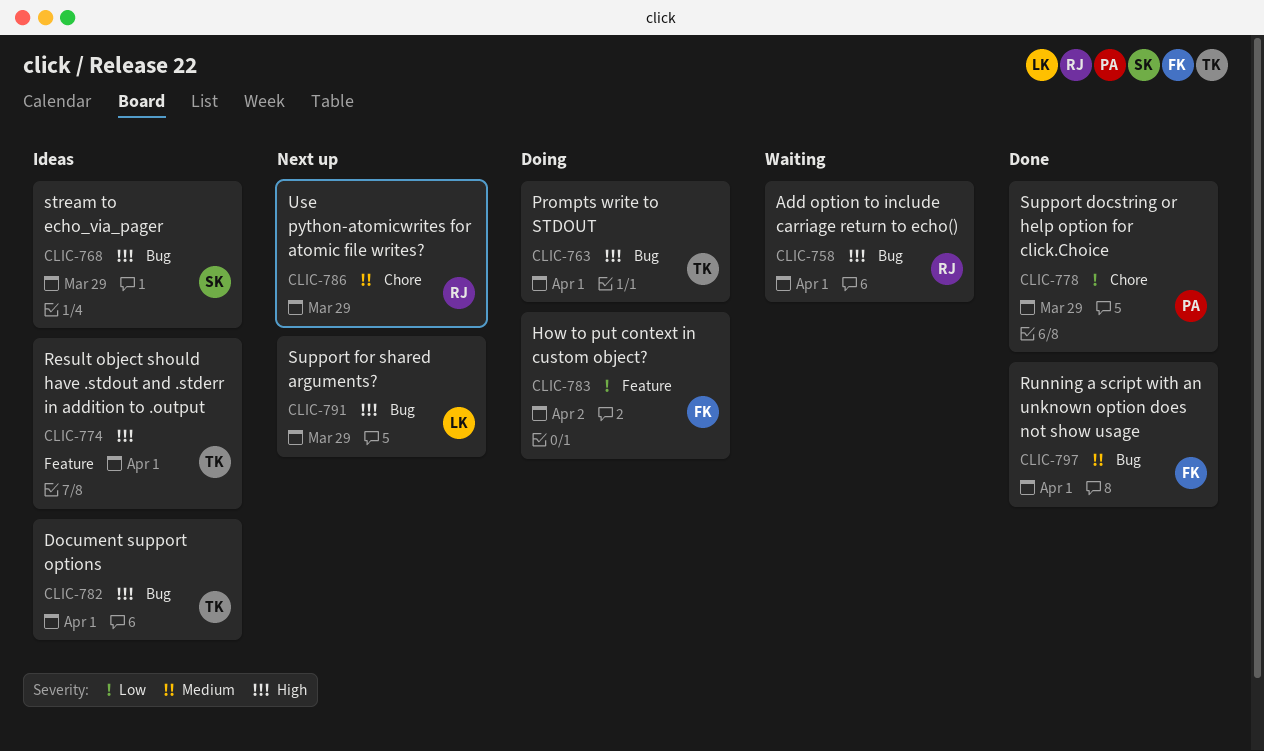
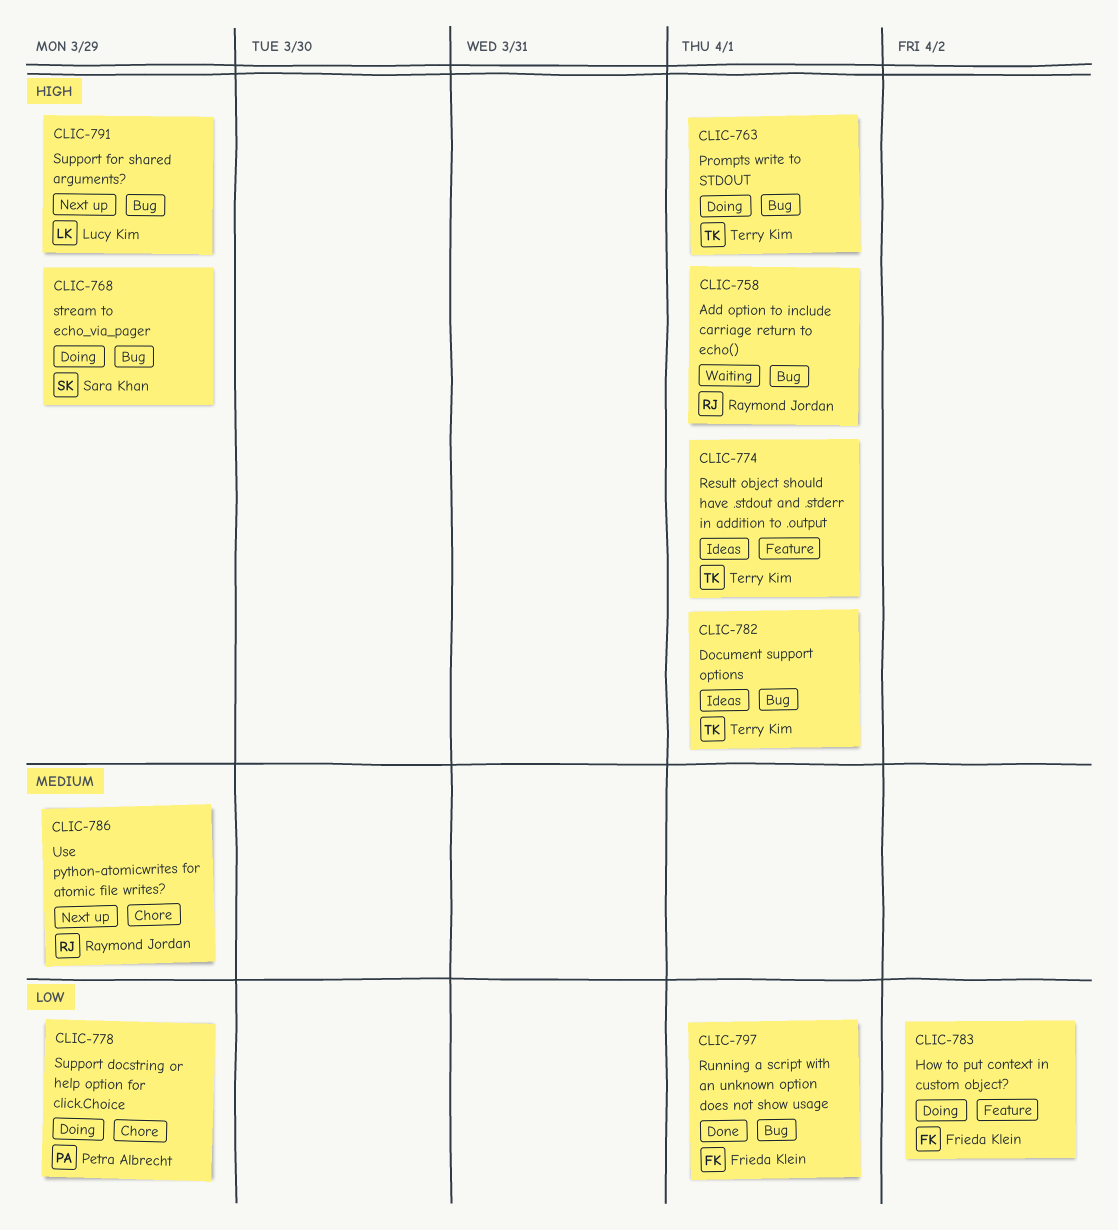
CLIC-768, status: Ideas -> Doing
CLIC-778, status: Done -> Doing
CLIC-797, priority: Medium -> Low

